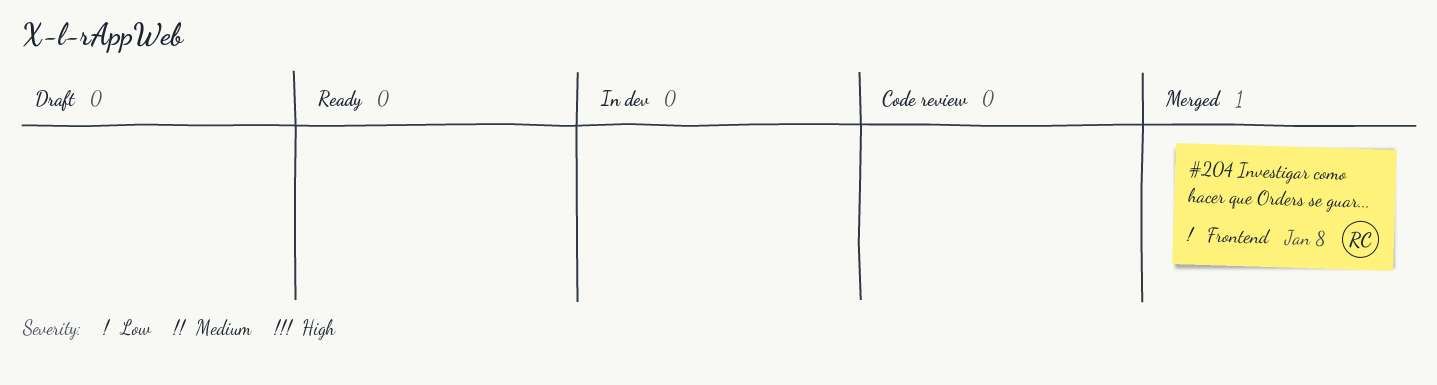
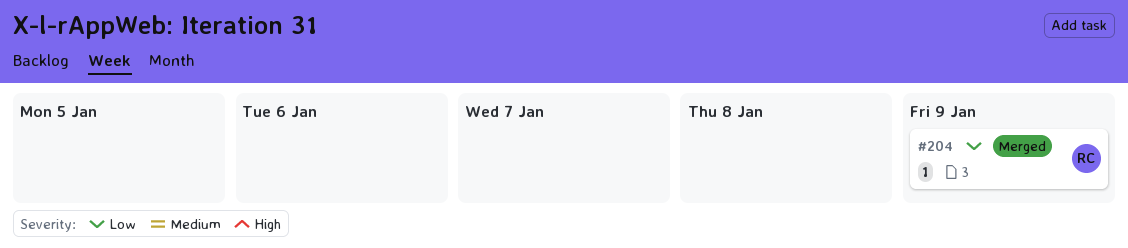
#204, due: Jan 8 -> Jan 9

